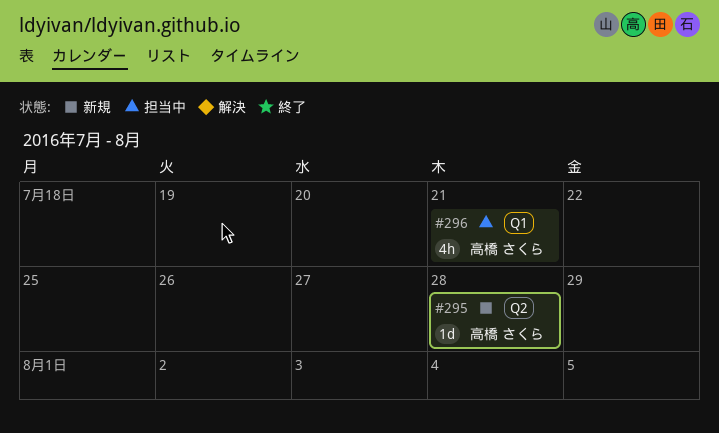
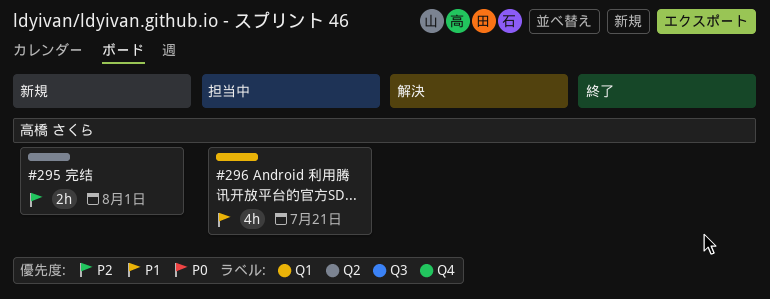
#295, estimate: 1d -> 2h
#295, due: Jul 28 -> Aug 1

